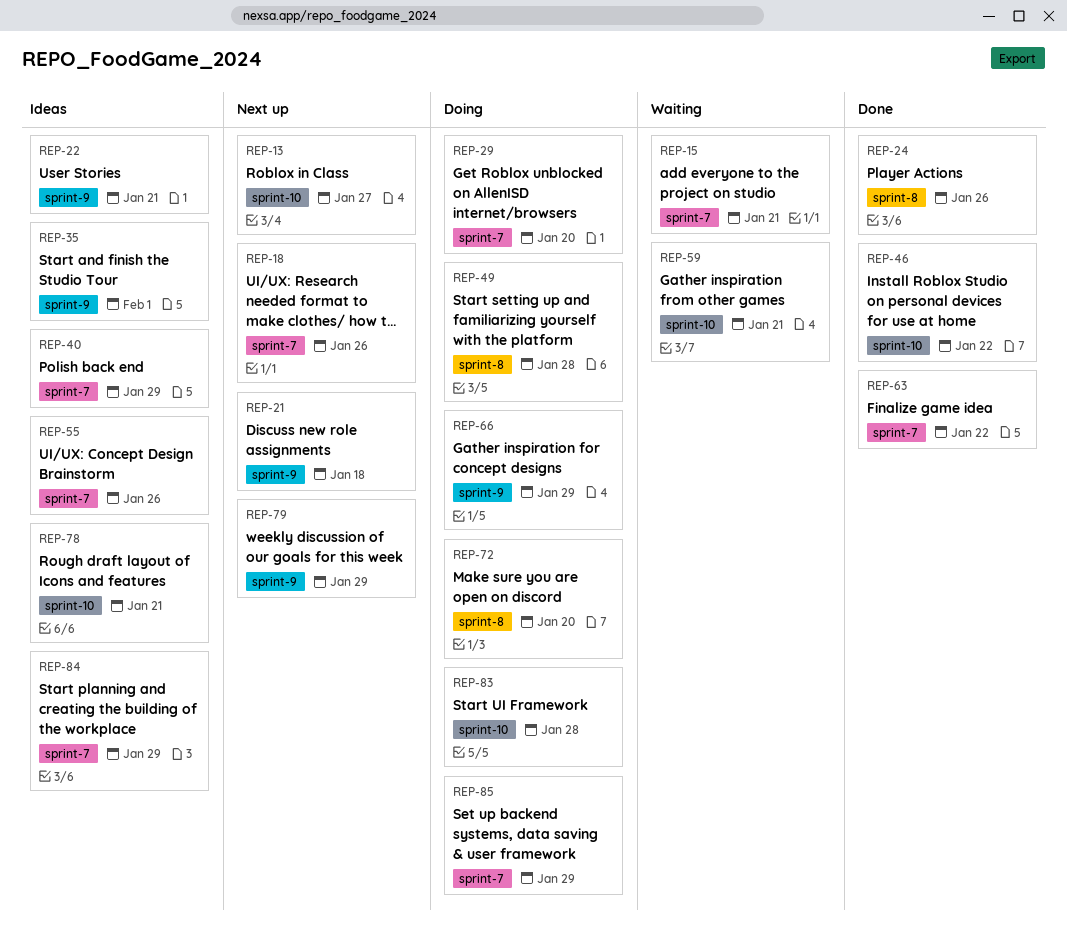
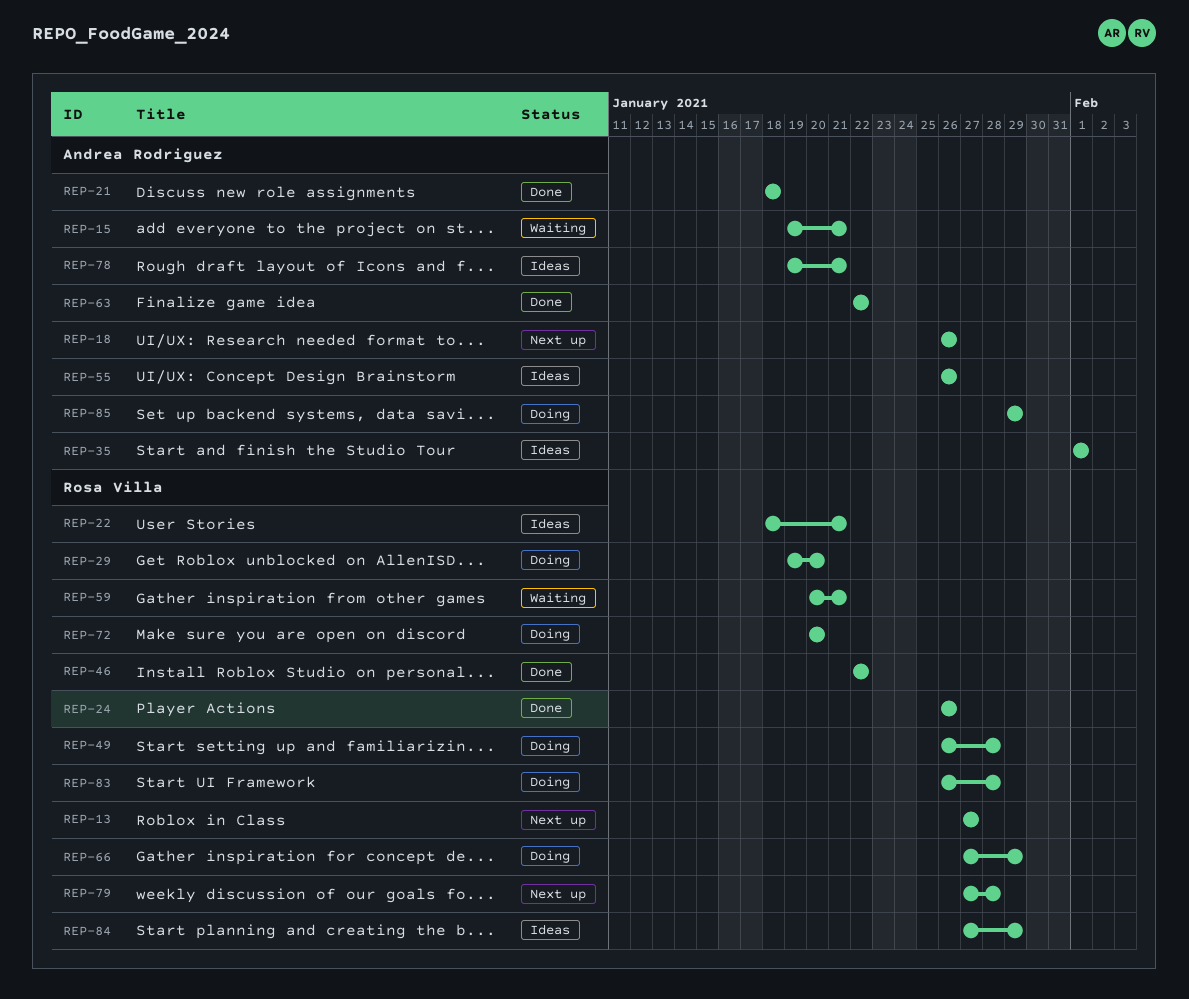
REP-21, status: Next up -> Done
REP-40: present -> none
REP-79, due: Jan 29 -> Jan 28

